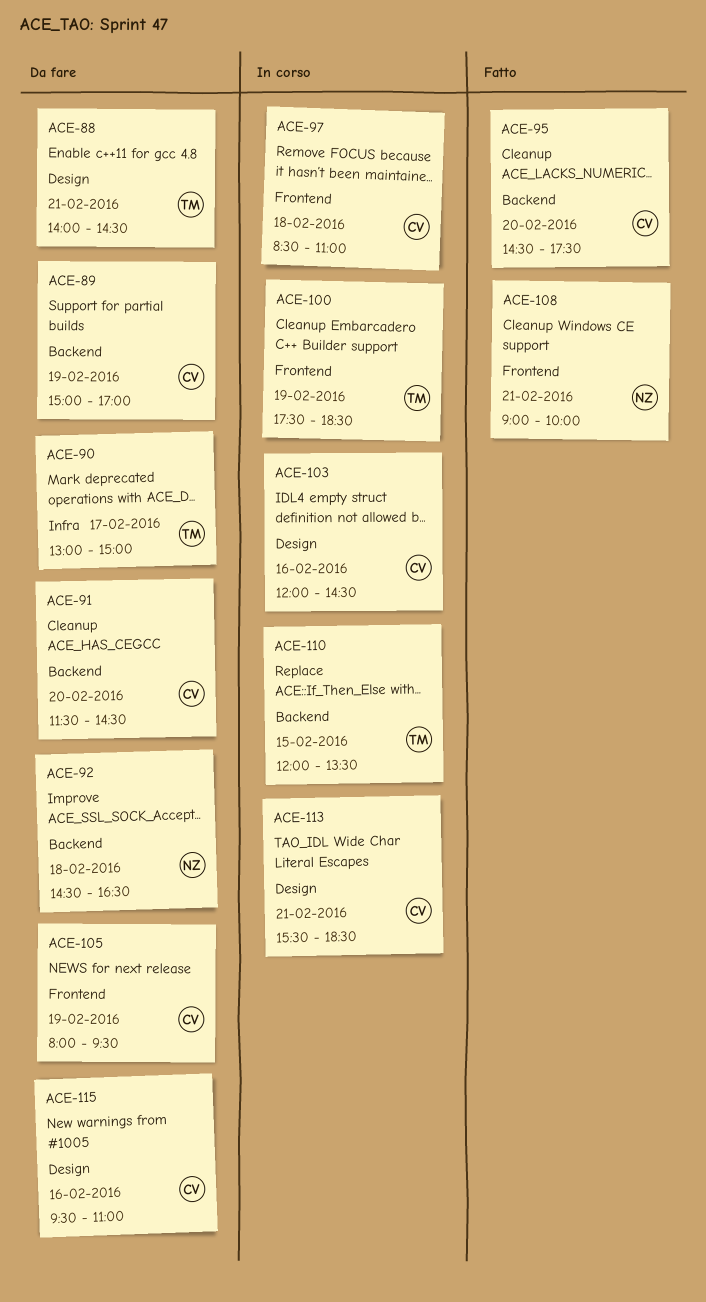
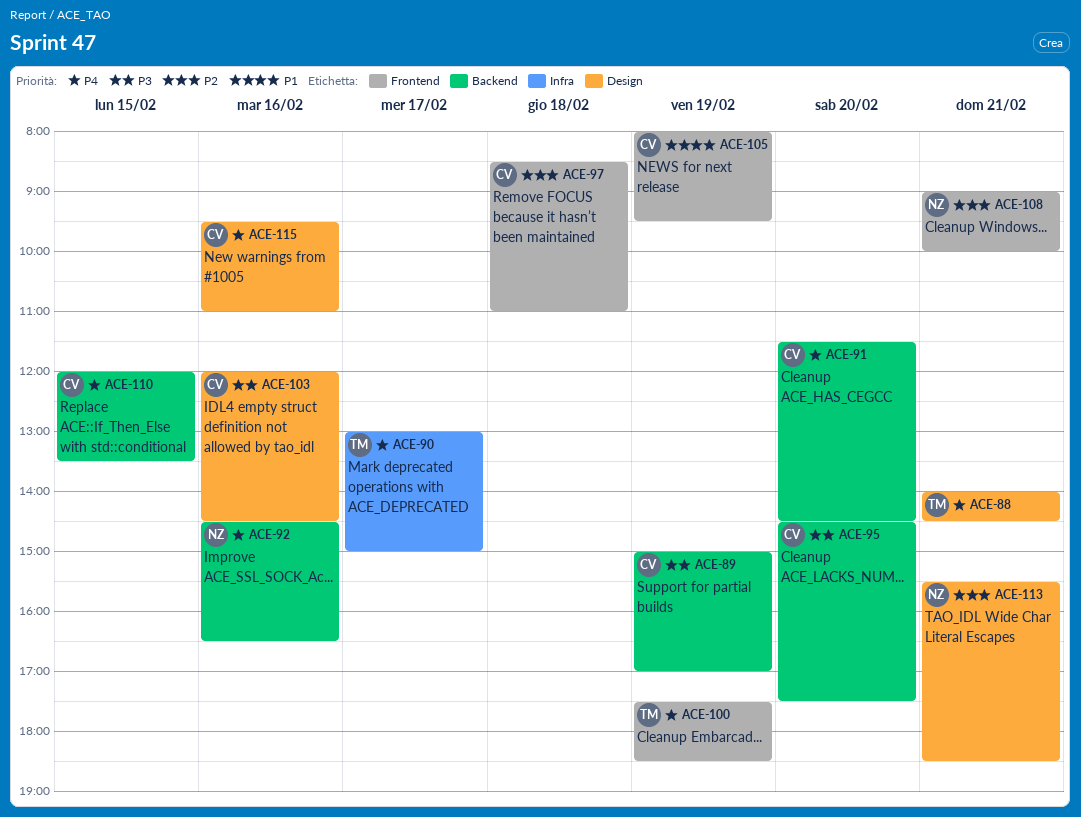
ACE-92, day: Feb 18 -> Feb 16
ACE-110, owner: TM -> CV
ACE-113, owner: CV -> NZ

